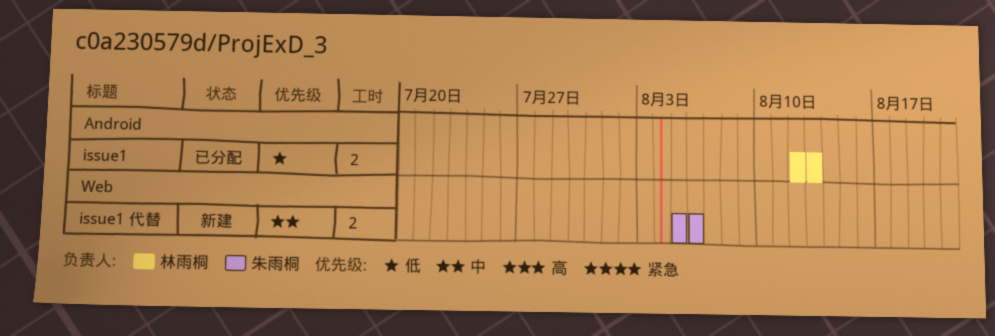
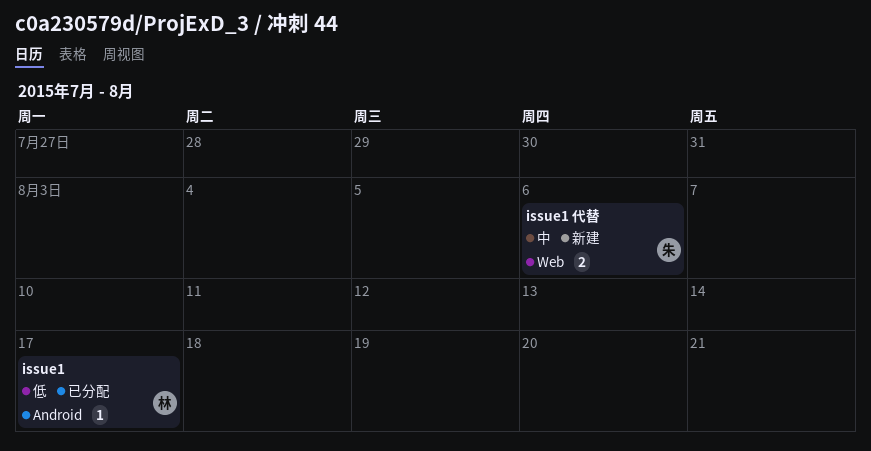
issue1, estimate: 2 -> 1
issue1, due: Aug 13 -> Aug 17

